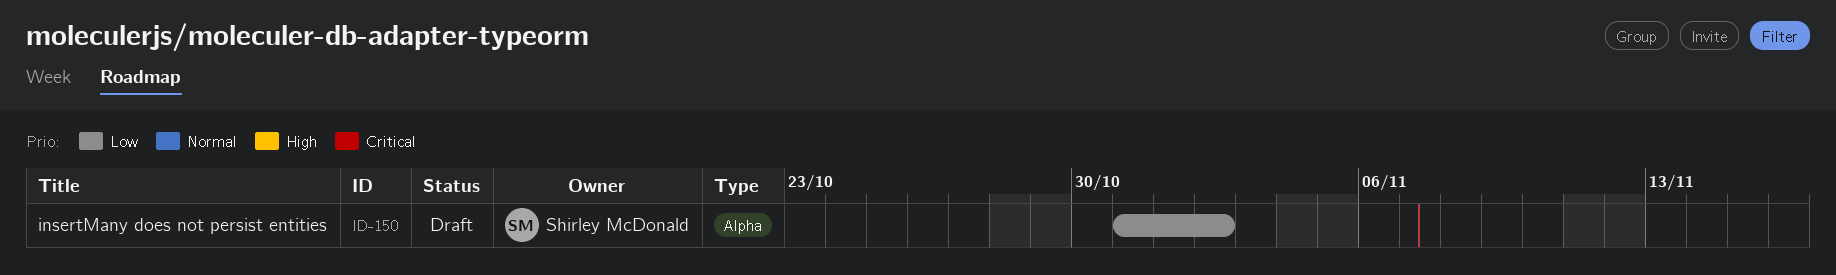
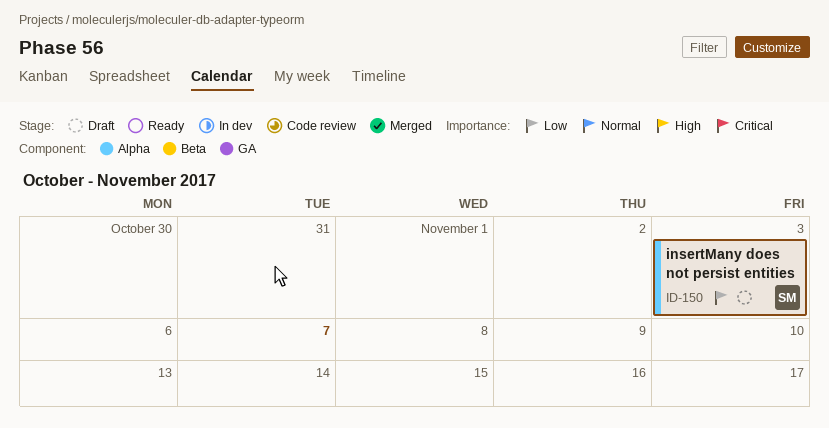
ID-150, due: Nov 2 -> Nov 3

